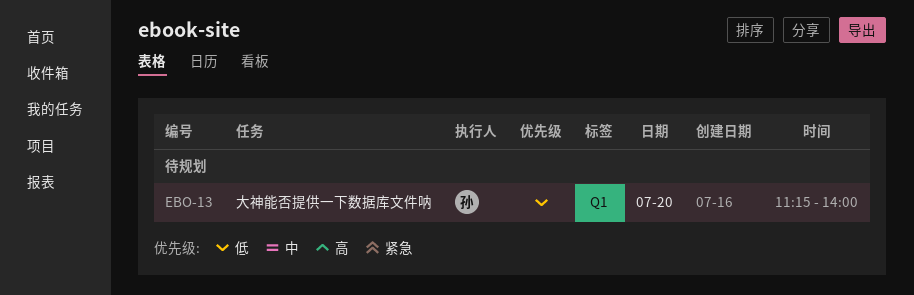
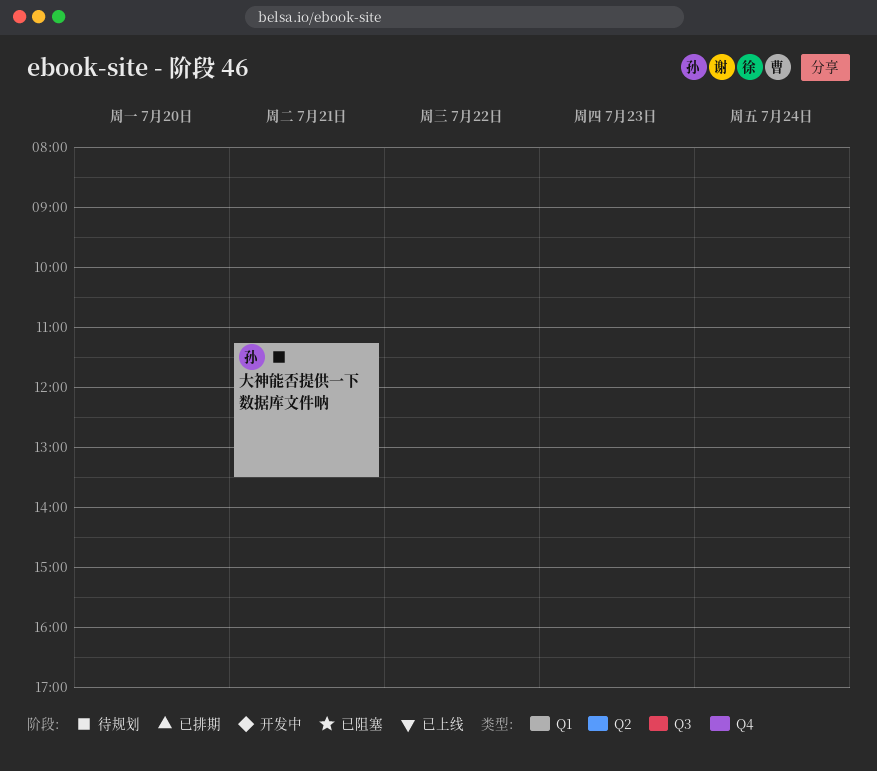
大神能否提供一下数据库文件呐, day: Jul 20 -> Jul 21
大神能否提供一下数据库文件呐, ends: 14:00 -> 13:30

